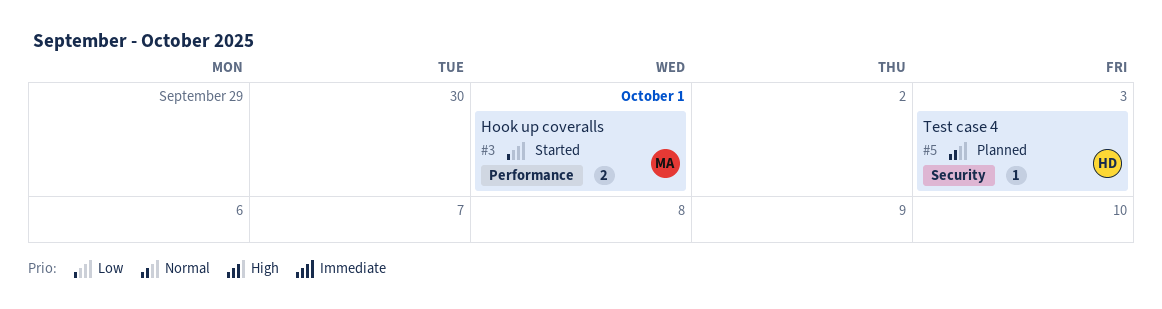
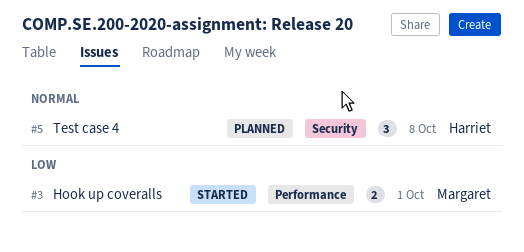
#5, estimate: 1 -> 3
#5, due: Oct 3 -> Oct 8

